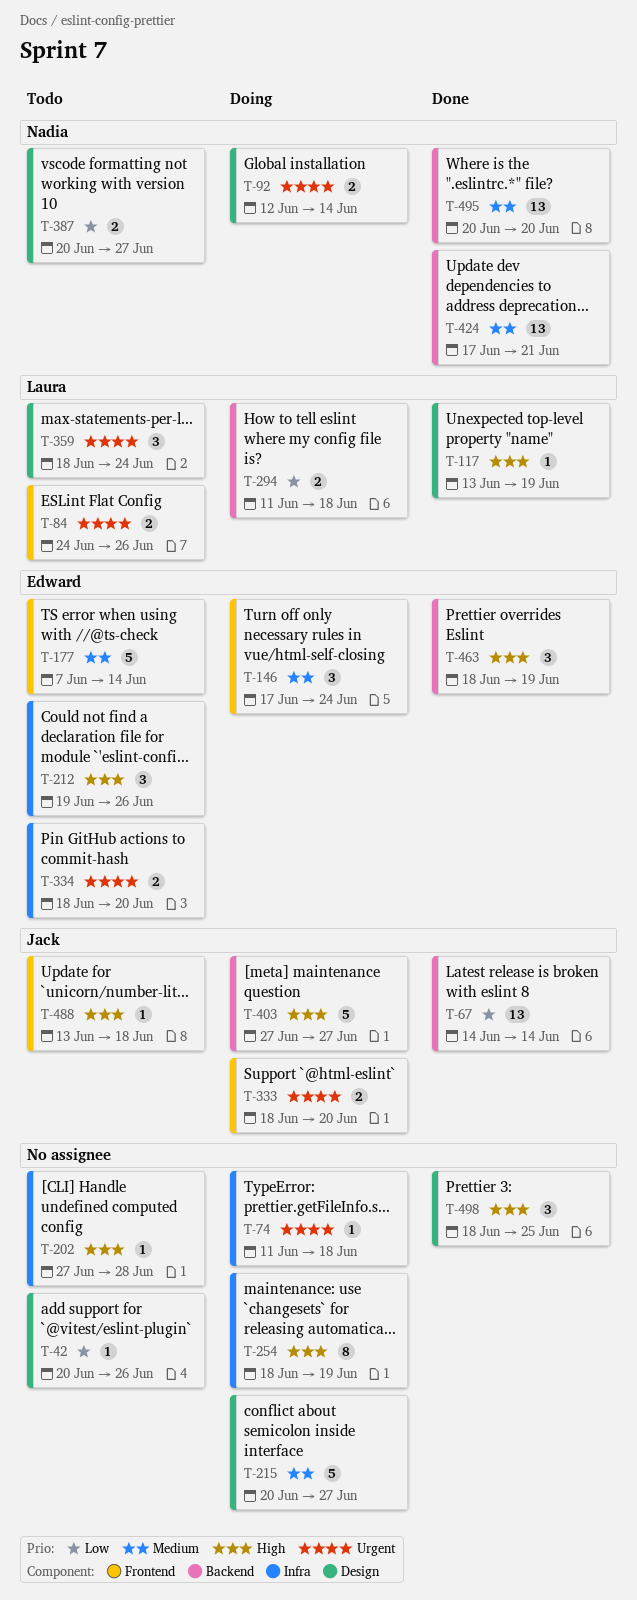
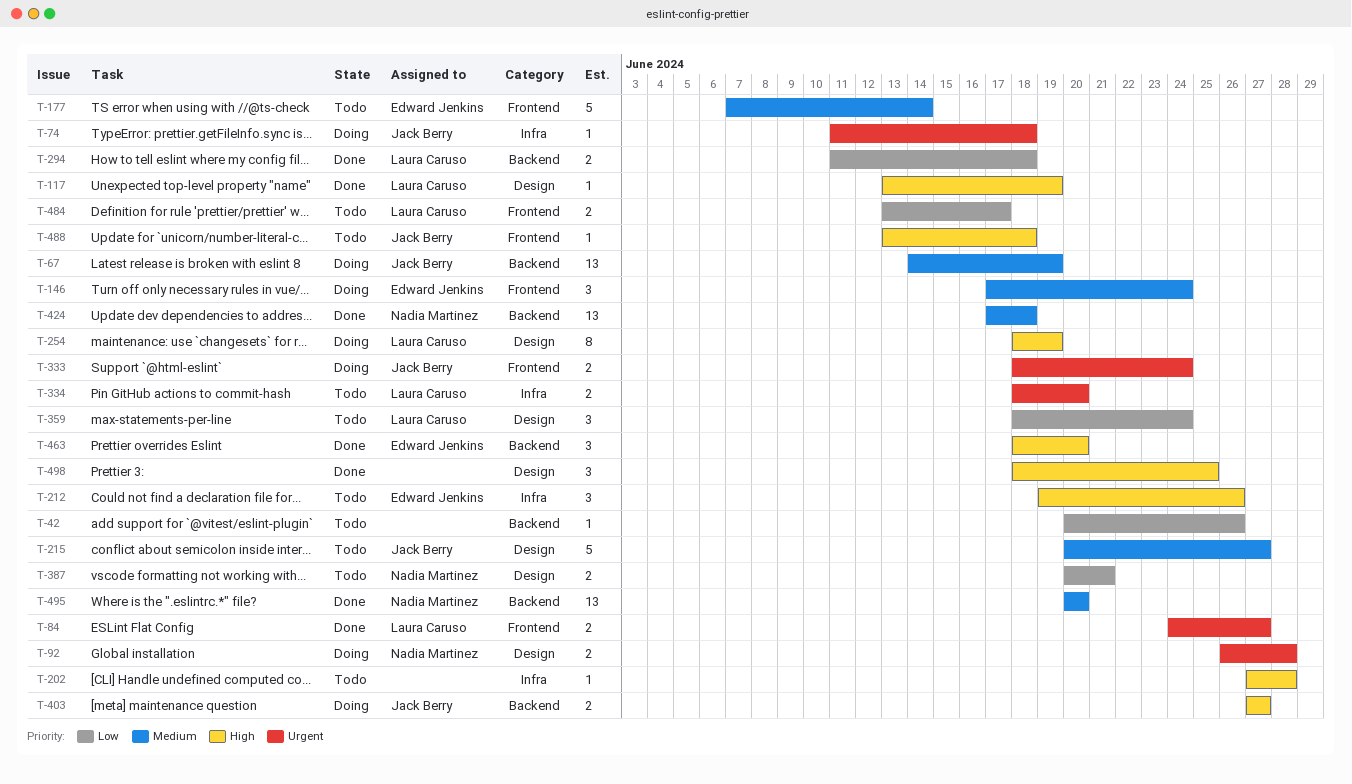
T-42, label: Design -> Backend
T-67, status: Done -> Doing
T-67, priority: Low -> Medium
T-67, due: Jun 14 -> Jun 19
T-74, owner: none -> Jack Berry
T-84, status: Todo -> Done
T-84, due: Jun 26 -> Jun 27
T-92, start: Jun 12 -> Jun 26
T-92, due: Jun 14 -> Jun 28
T-215, status: Doing -> Todo
T-215, owner: none -> Jack Berry
T-254, owner: none -> Laura Caruso
T-254, label: Infra -> Design
T-294, status: Doing -> Done
T-333, due: Jun 20 -> Jun 24
T-334, owner: Edward Jenkins -> Laura Caruso
T-359, priority: Urgent -> Low
T-387, due: Jun 27 -> Jun 21
T-403, estimate: 5 -> 2
T-424, due: Jun 21 -> Jun 18
T-463, due: Jun 19 -> Jun 20
T-484: none -> present

